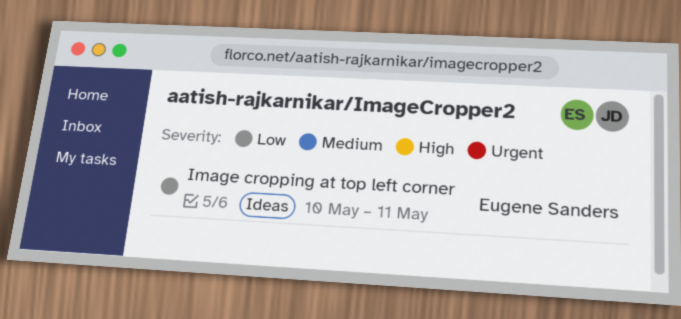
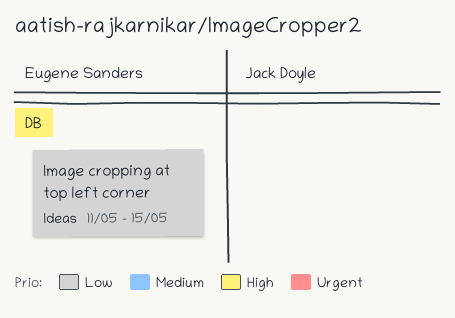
Image cropping at top left corner, start: May 10 -> May 11
Image cropping at top left corner, due: May 11 -> May 15

